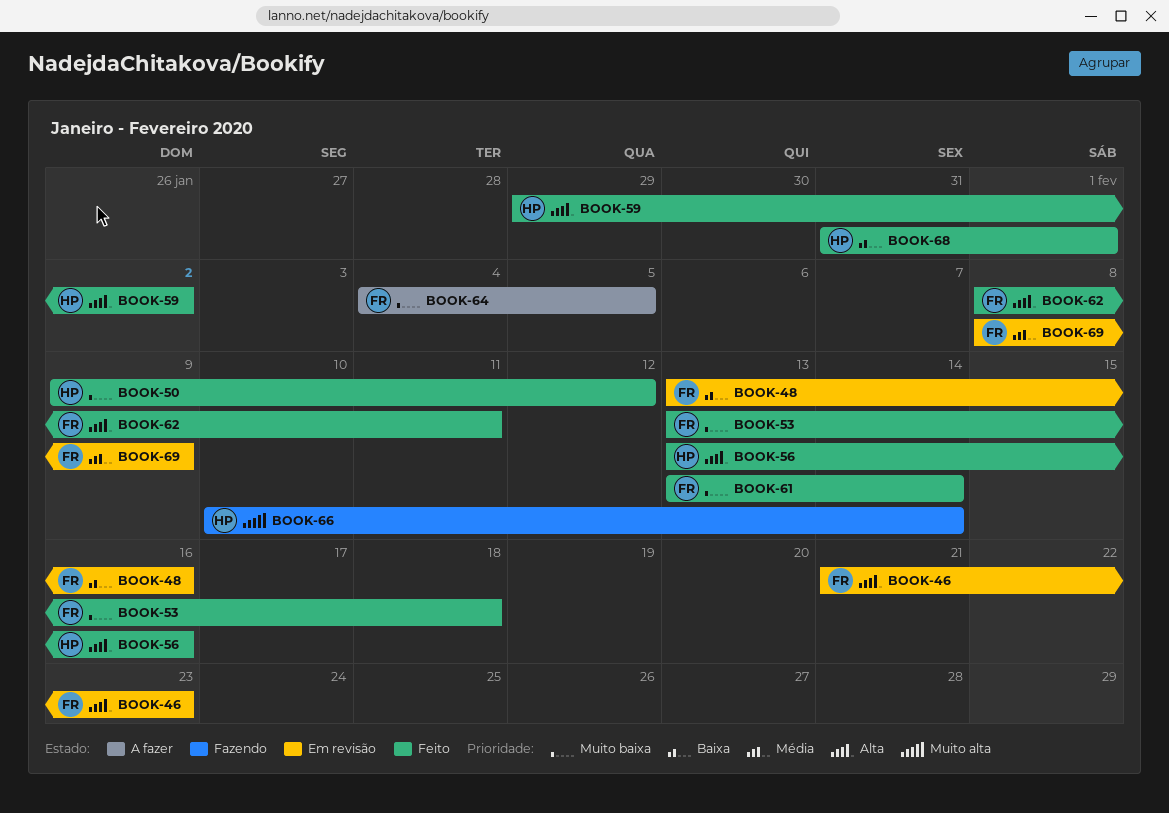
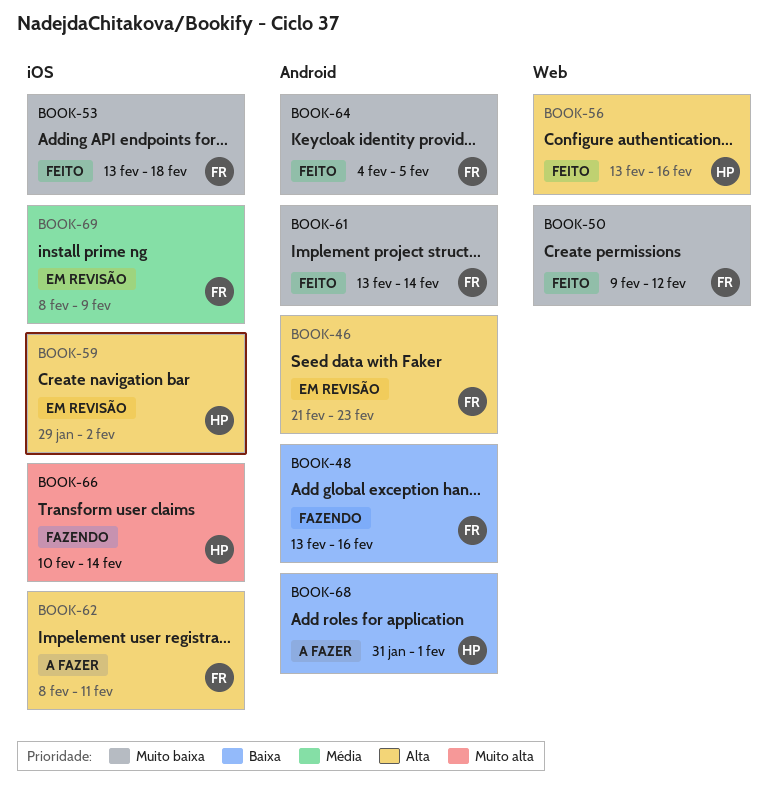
BOOK-48, status: Em revisão -> Fazendo
BOOK-50, owner: HP -> FR
BOOK-59, status: Feito -> Em revisão
BOOK-62, status: Feito -> A fazer
BOOK-64, status: A fazer -> Feito
BOOK-68, status: Feito -> A fazer

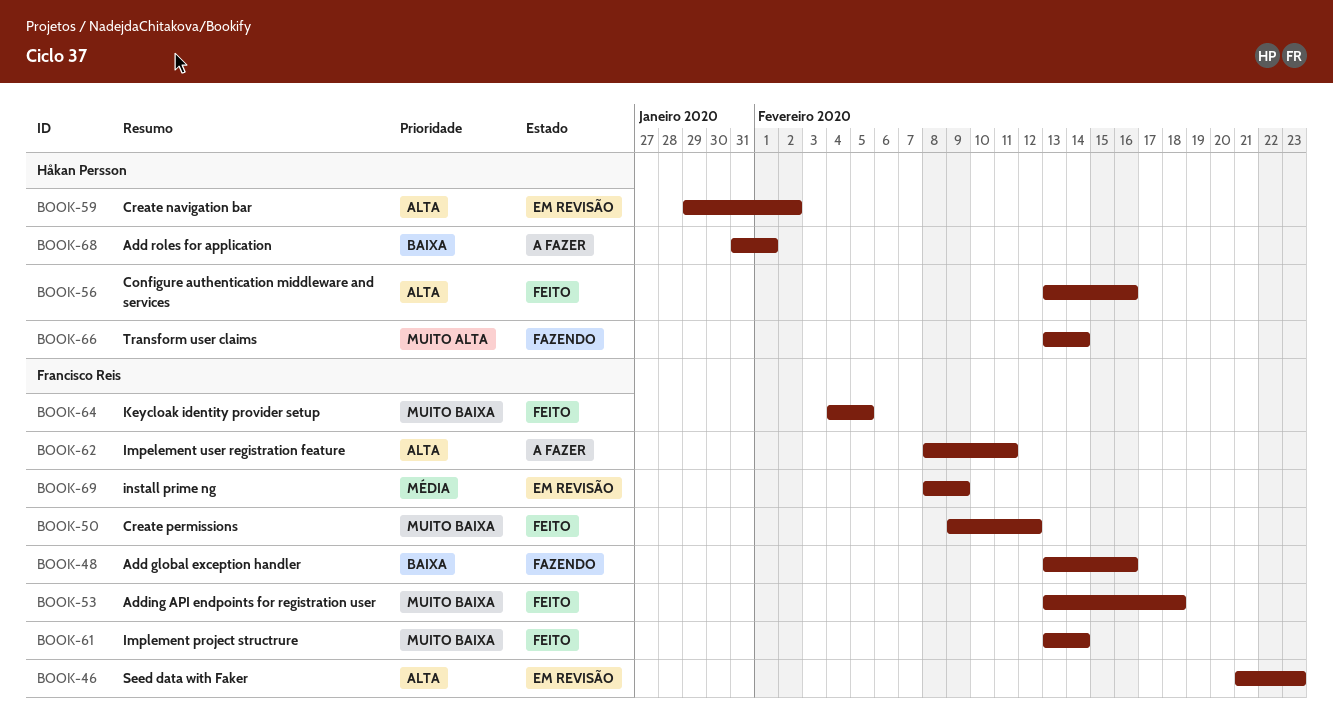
BOOK-66, start: Feb 10 -> Feb 13

